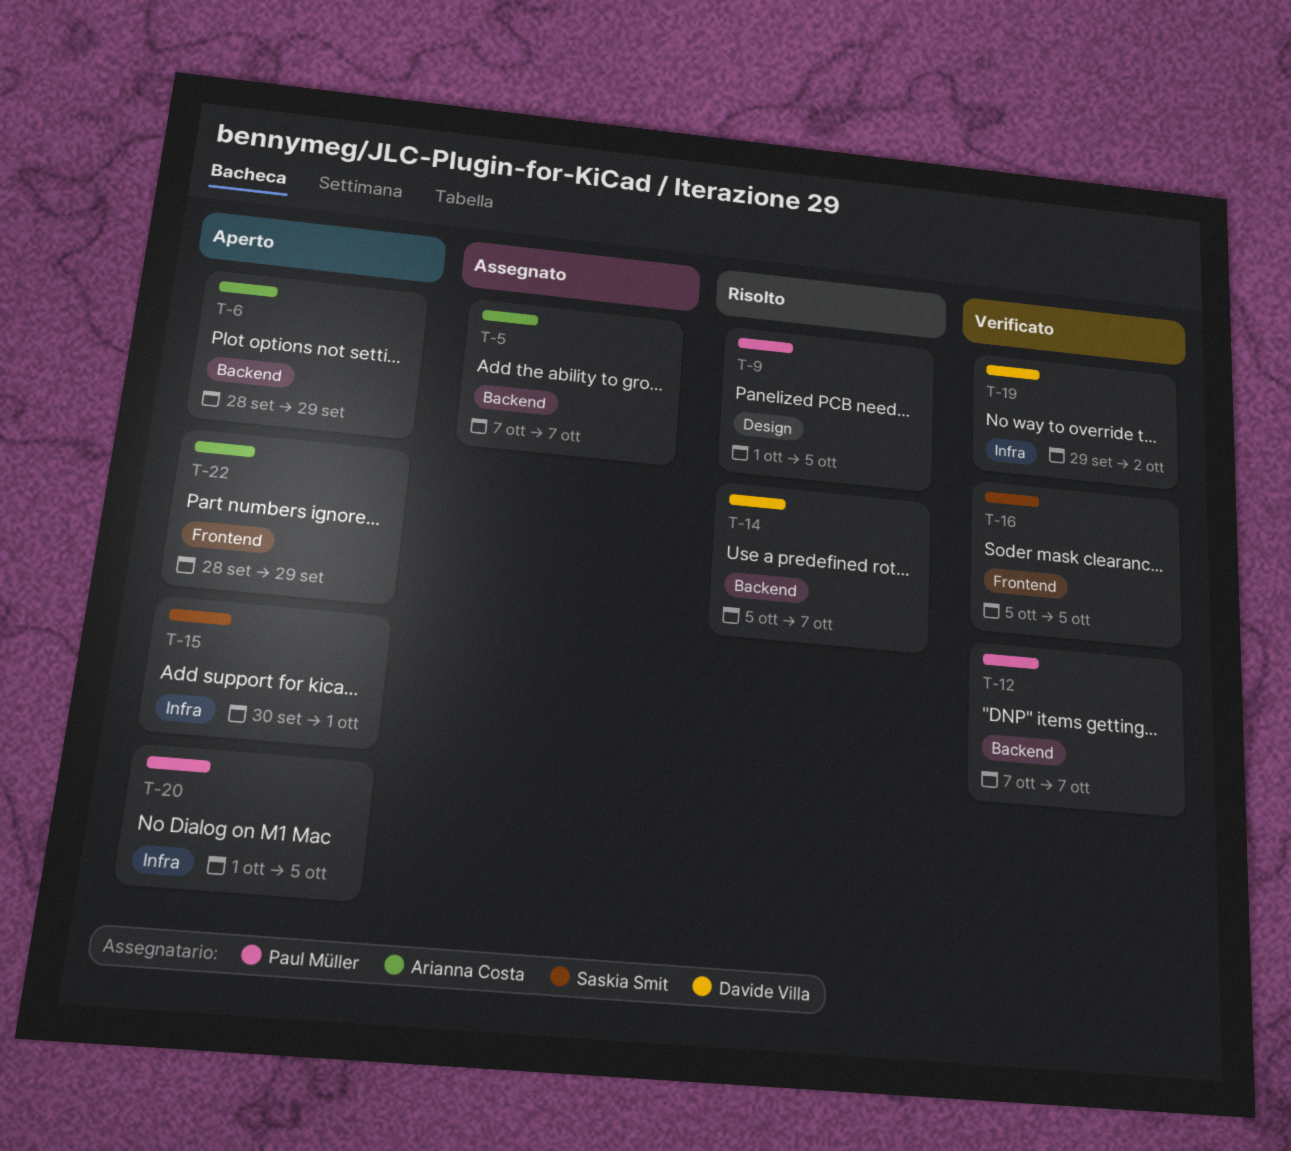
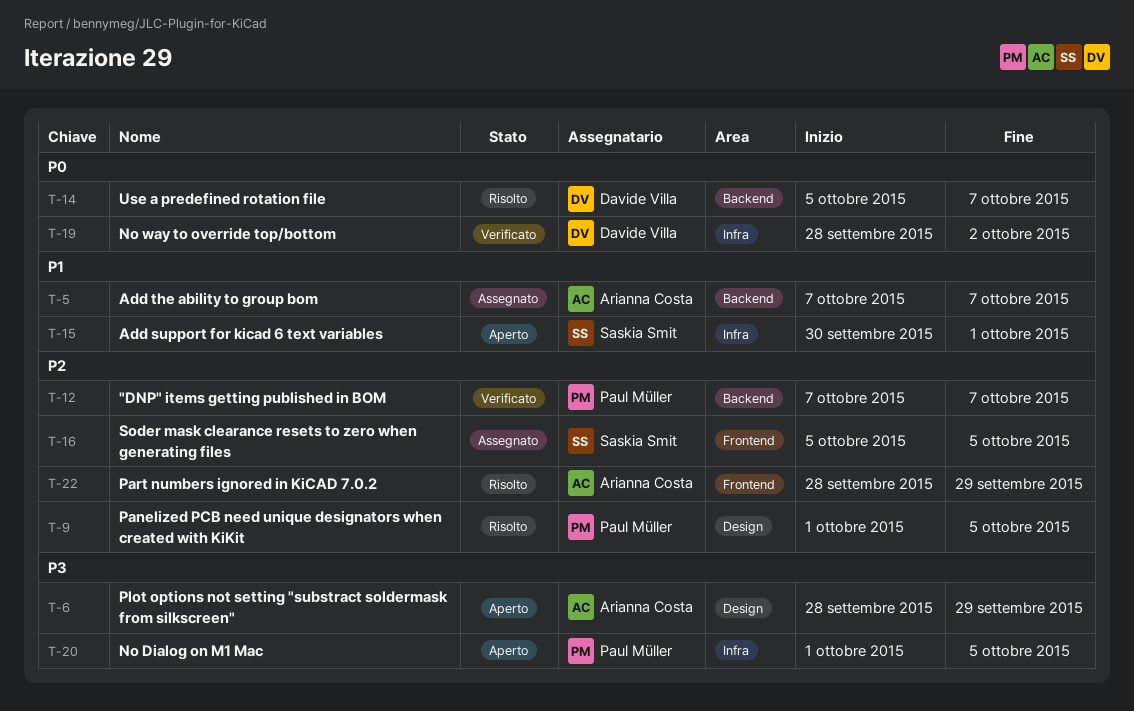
T-6, label: Backend -> Design
T-16, status: Verificato -> Assegnato
T-19, start: Sep 29 -> Sep 28
T-22, status: Aperto -> Risolto

